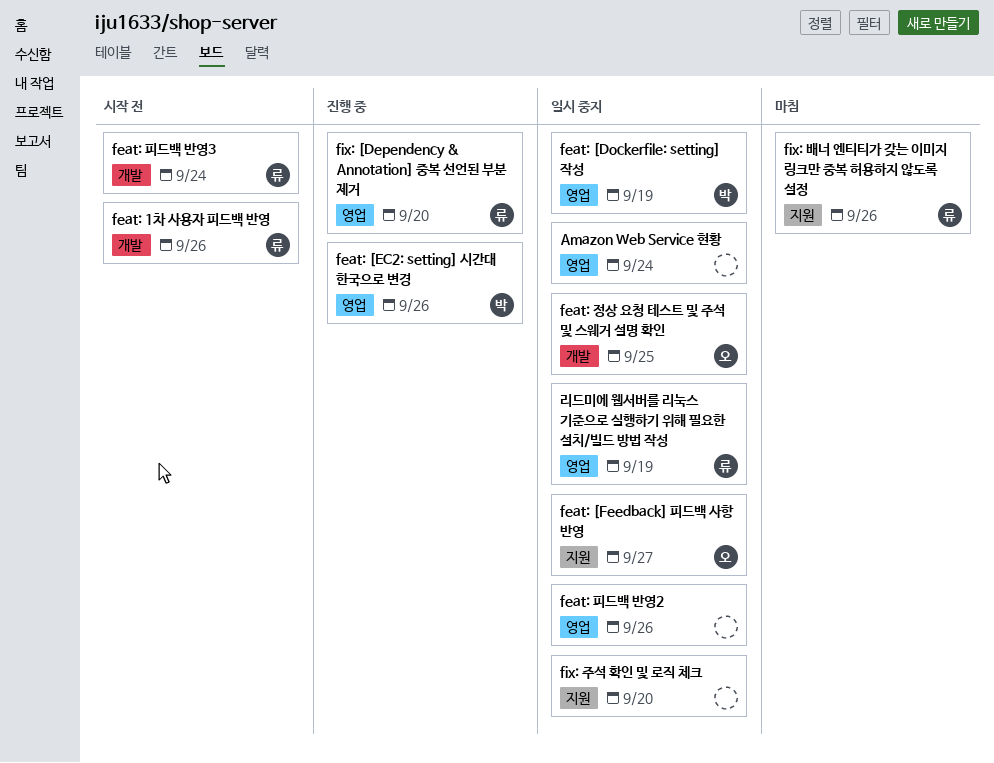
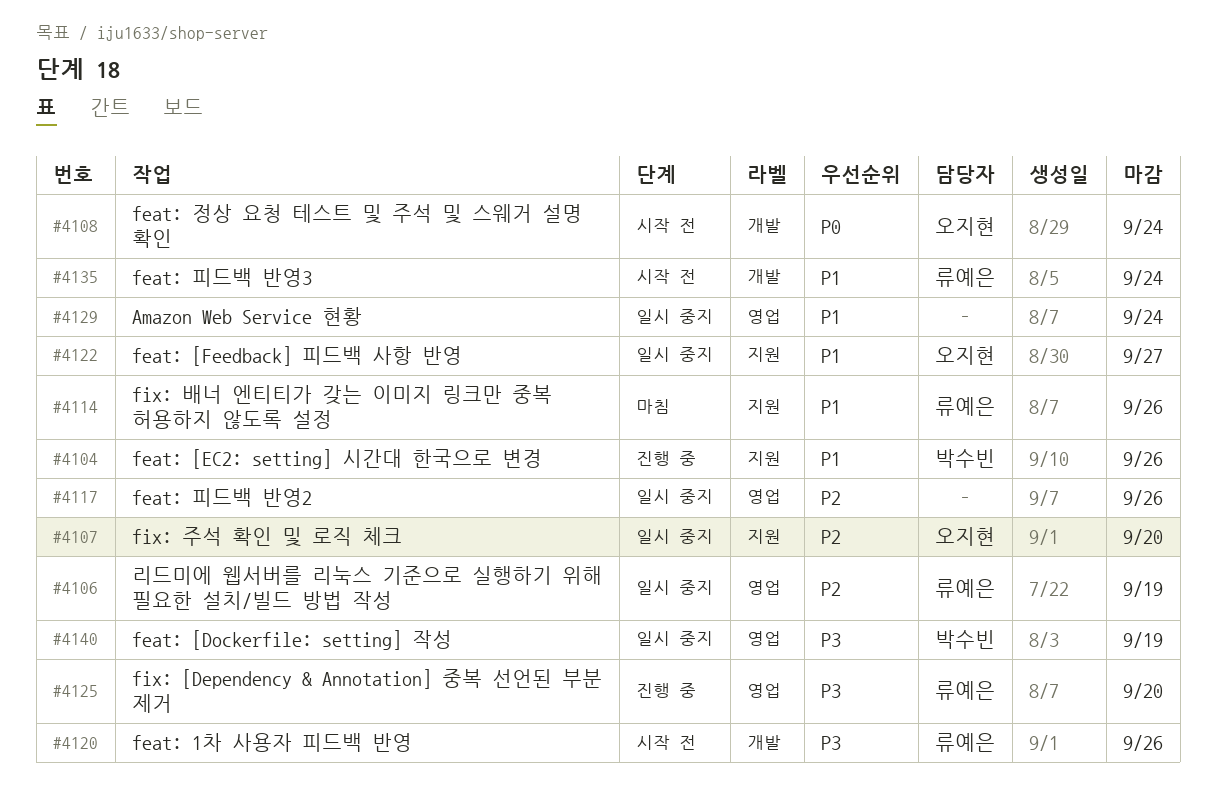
feat: [EC2: setting] 시간대 한국으로 변경, label: 영업 -> 지원
feat: 정상 요청 테스트 및 주석 및 스웨거 설명 확인, status: 일시 중지 -> 시작 전
feat: 정상 요청 테스트 및 주석 및 스웨거 설명 확인, due: Sep 25 -> Sep 24
fix: 주석 확인 및 로직 체크, owner: none -> 오지현

